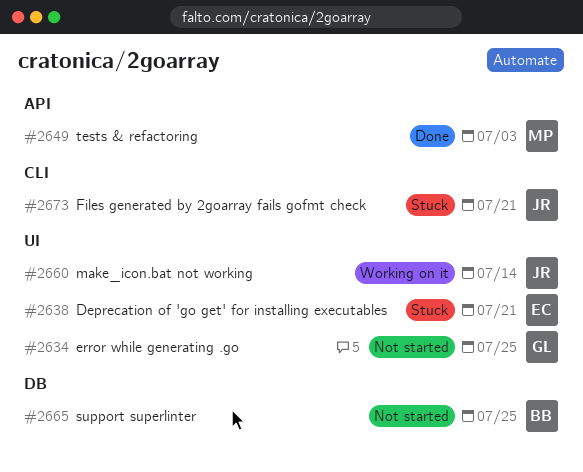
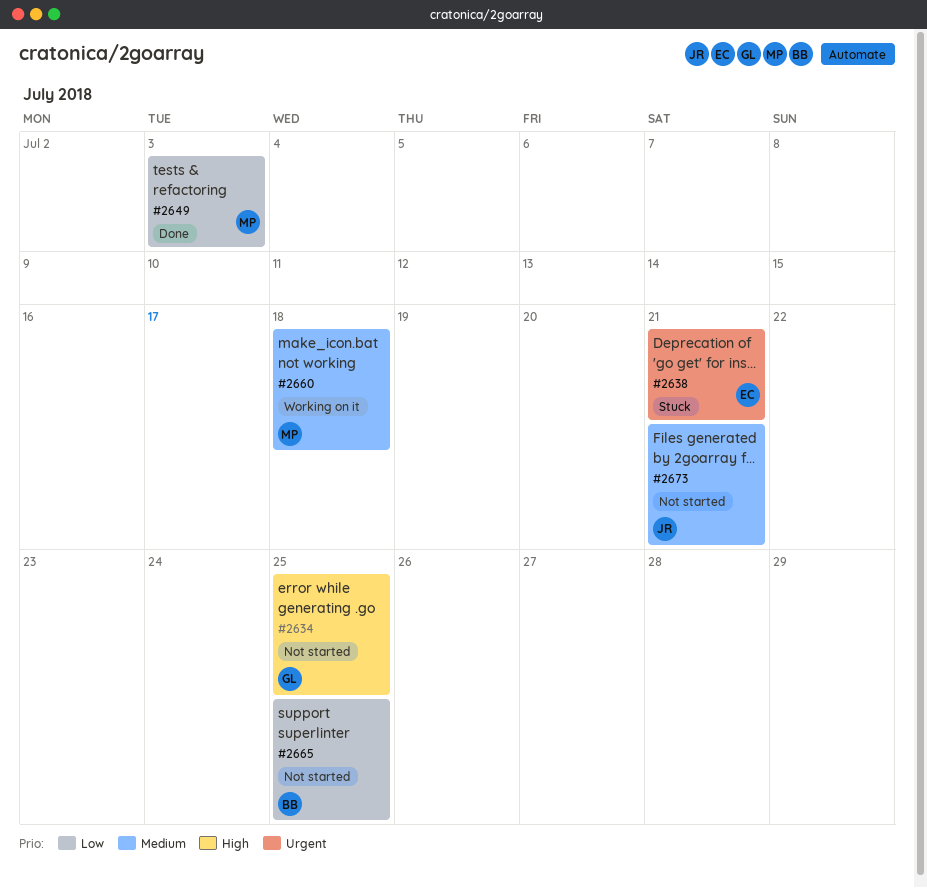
#2660, owner: JR -> MP
#2660, due: Jul 14 -> Jul 18
#2673, status: Stuck -> Not started

